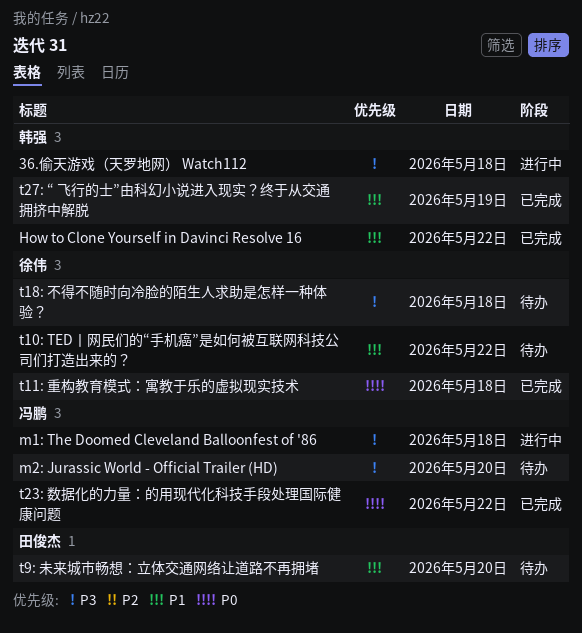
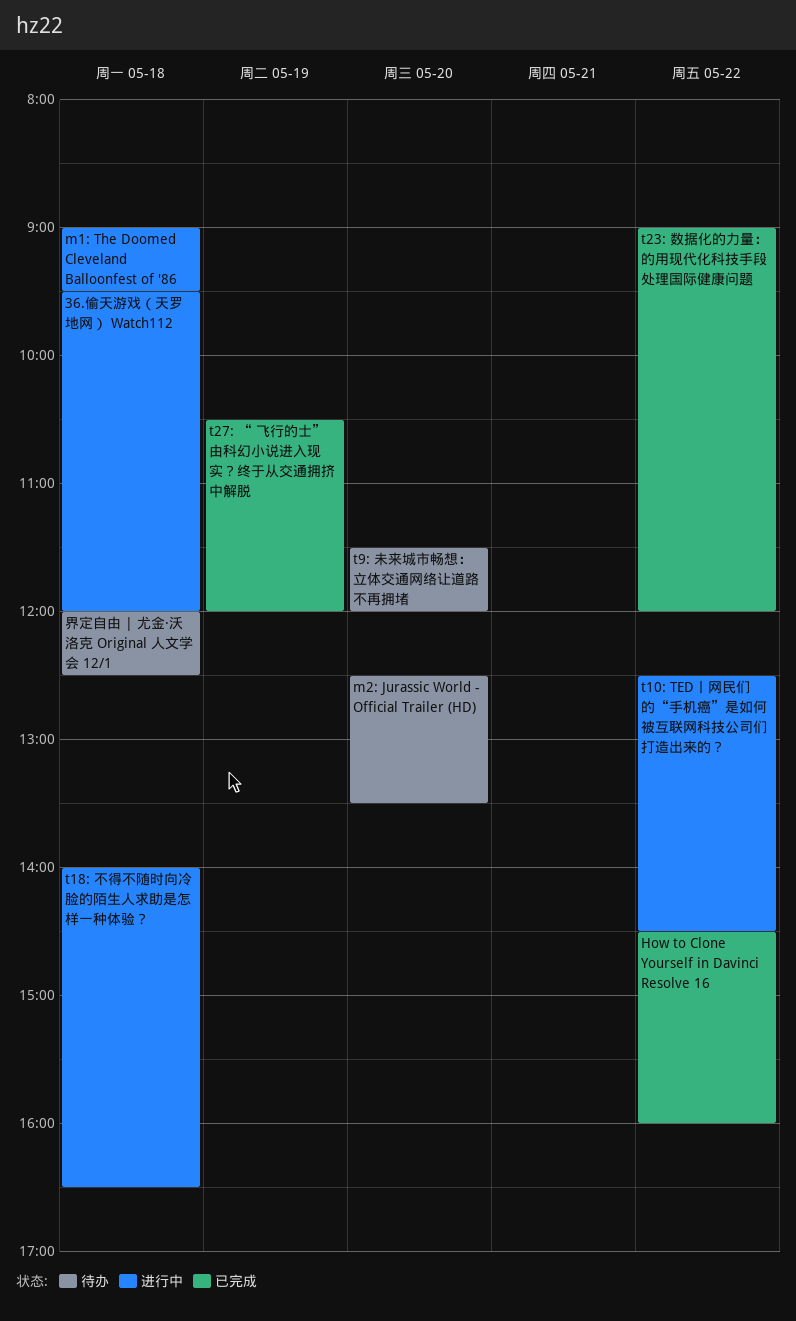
t10: TED丨网民们的“手机癌”是如何被互联网科技公司们打造出来的？, status: 待办 -> 进行中
t11: 重构教育模式：寓教于乐的虚拟现实技术: present -> none
t18: 不得不随时向冷脸的陌生人求助是怎样一种体验？, status: 待办 -> 进行中
界定自由 | 尤金·沃洛克 Original 人文学会 12/1: none -> present

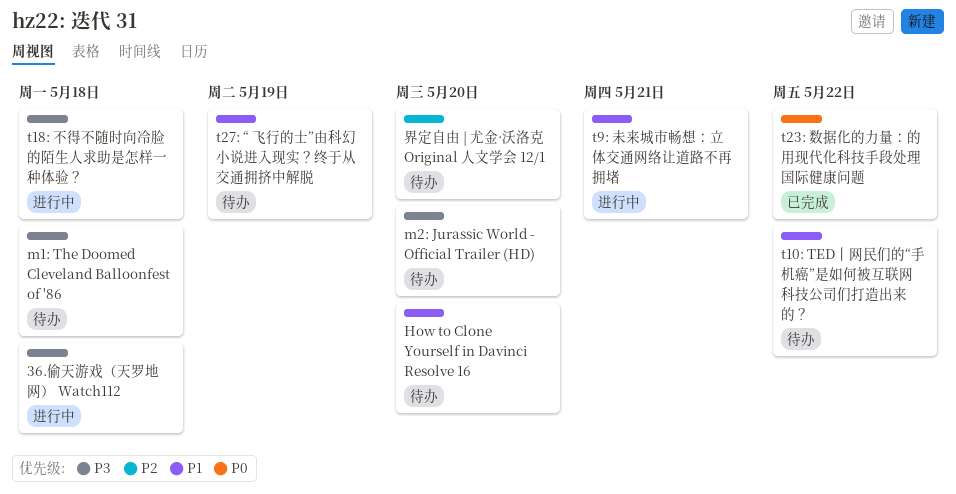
How to Clone Yourself in Davinci Resolve 16, status: 已完成 -> 待办
How to Clone Yourself in Davinci Resolve 16, day: May 22 -> May 20
m1: The Doomed Cleveland Balloonfest of '86, status: 进行中 -> 待办
t10: TED丨网民们的“手机癌”是如何被互联网科技公司们打造出来的？, status: 进行中 -> 待办
t27: “ 飞行的士”由科幻小说进入现实？终于从交通拥挤中解脱, status: 已完成 -> 待办
t9: 未来城市畅想：立体交通网络让道路不再拥堵, status: 待办 -> 进行中
t9: 未来城市畅想：立体交通网络让道路不再拥堵, day: May 20 -> May 21
界定自由 | 尤金·沃洛克 Original 人文学会 12/1, day: May 18 -> May 20

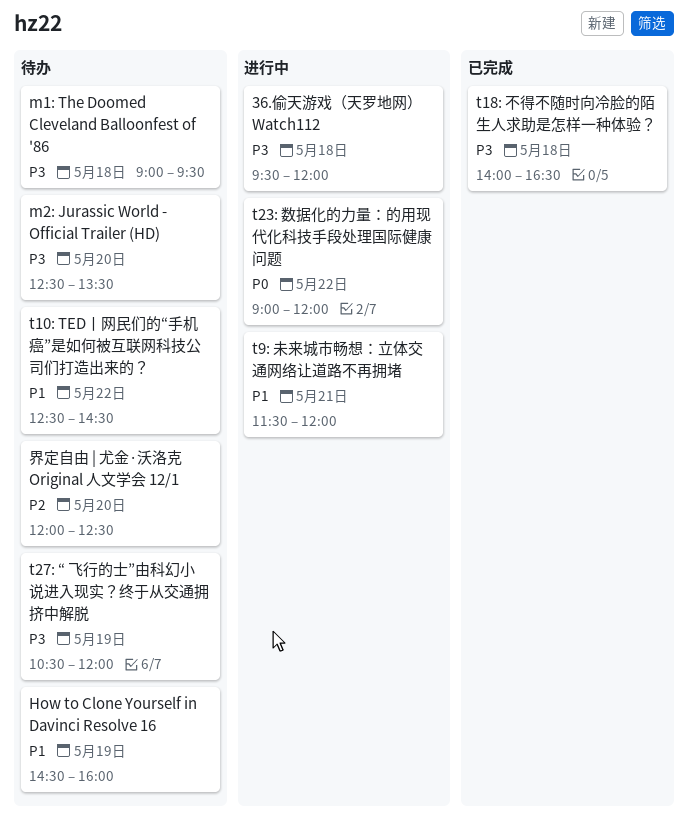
How to Clone Yourself in Davinci Resolve 16, day: May 20 -> May 19
t18: 不得不随时向冷脸的陌生人求助是怎样一种体验？, status: 进行中 -> 已完成
t23: 数据化的力量：的用现代化科技手段处理国际健康问题, status: 已完成 -> 进行中
t27: “ 飞行的士”由科幻小说进入现实？终于从交通拥挤中解脱, priority: P1 -> P3

